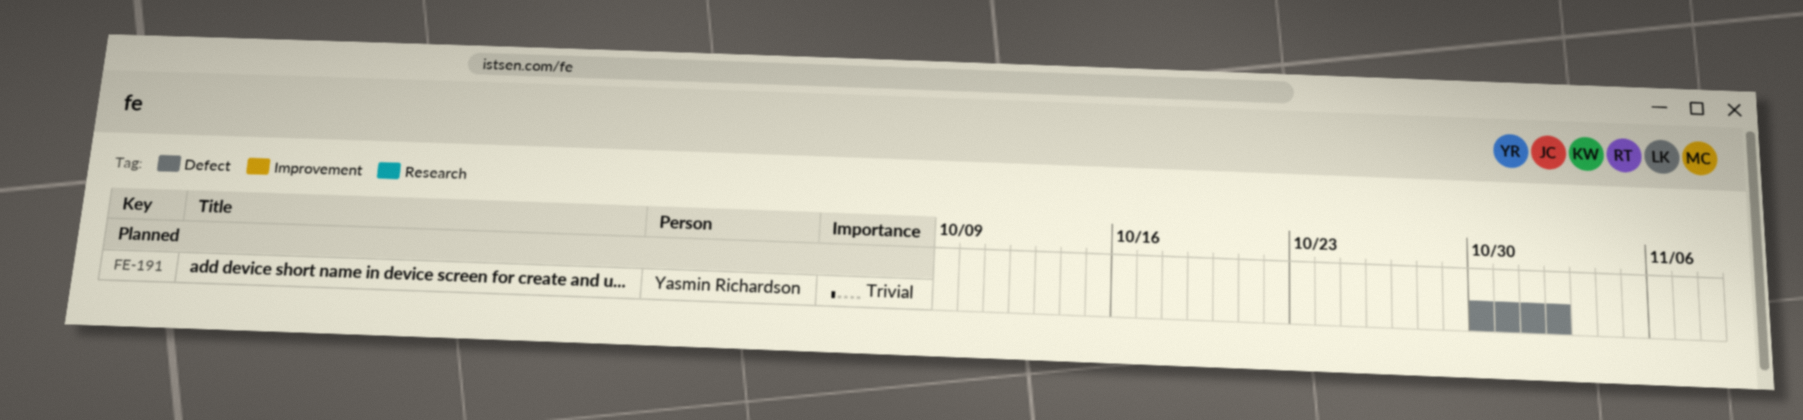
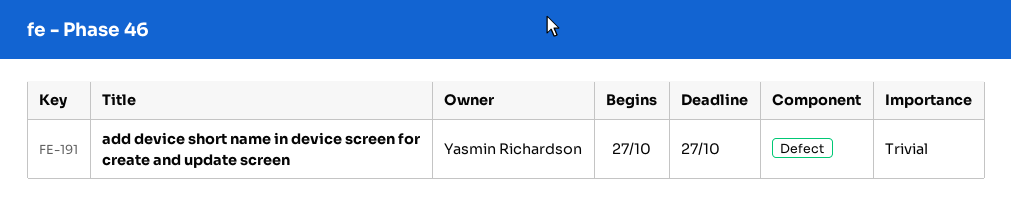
FE-191, start: Oct 30 -> Oct 27
FE-191, due: Nov 2 -> Oct 27

